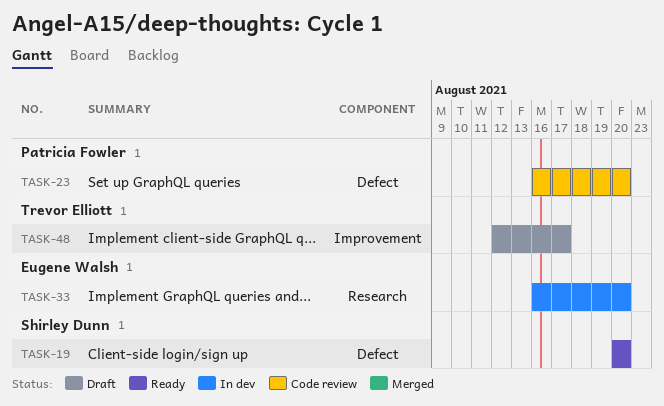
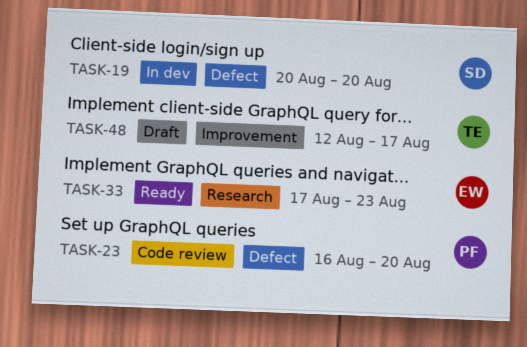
TASK-19, status: Ready -> In dev
TASK-33, status: In dev -> Ready
TASK-33, start: Aug 16 -> Aug 17
TASK-33, due: Aug 20 -> Aug 23

